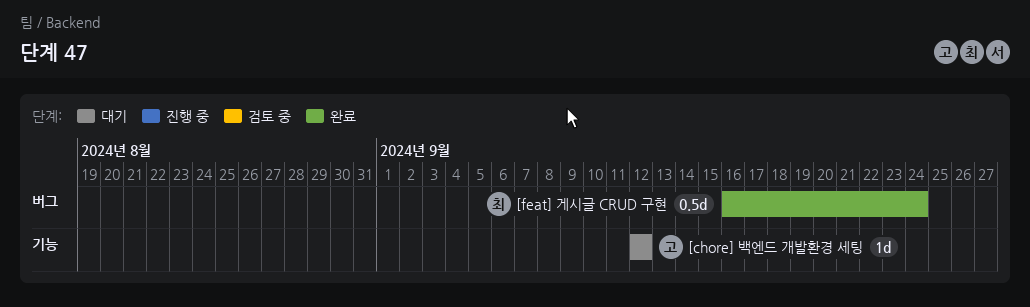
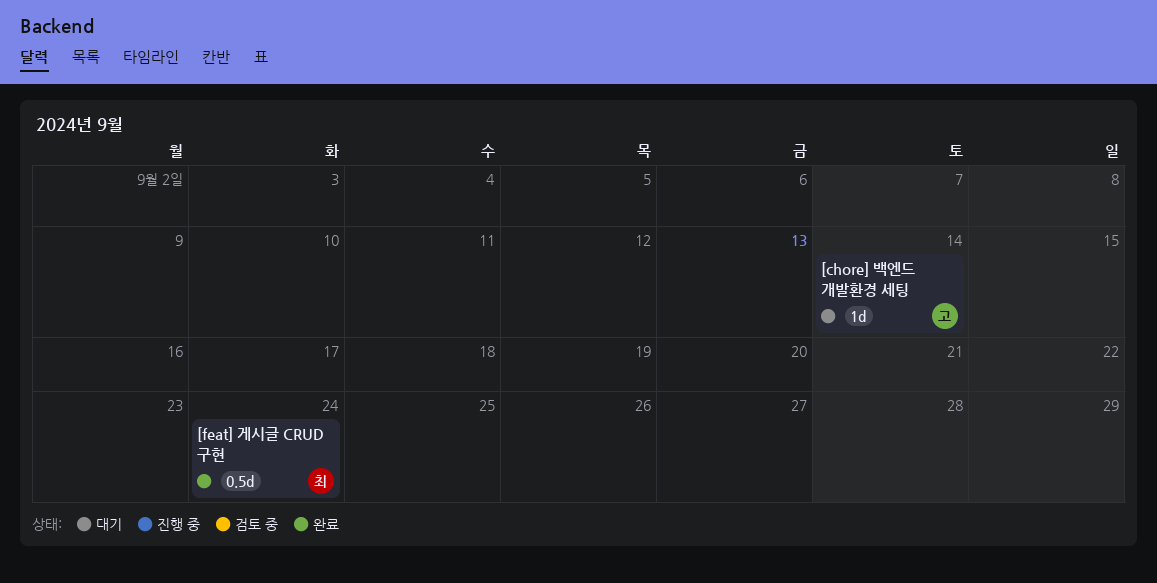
[chore] 백엔드 개발환경 세팅, due: Sep 12 -> Sep 14

